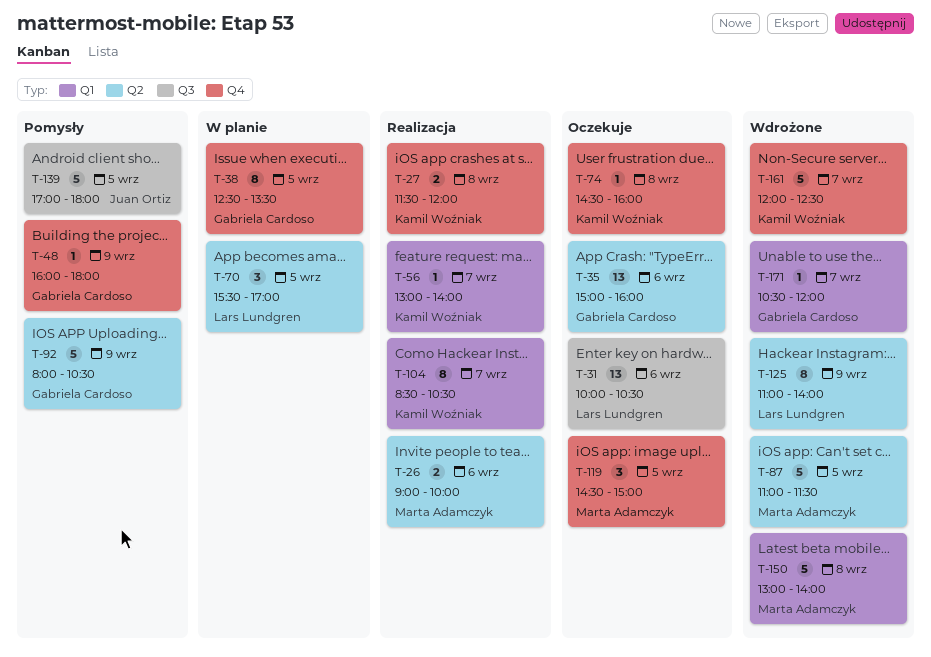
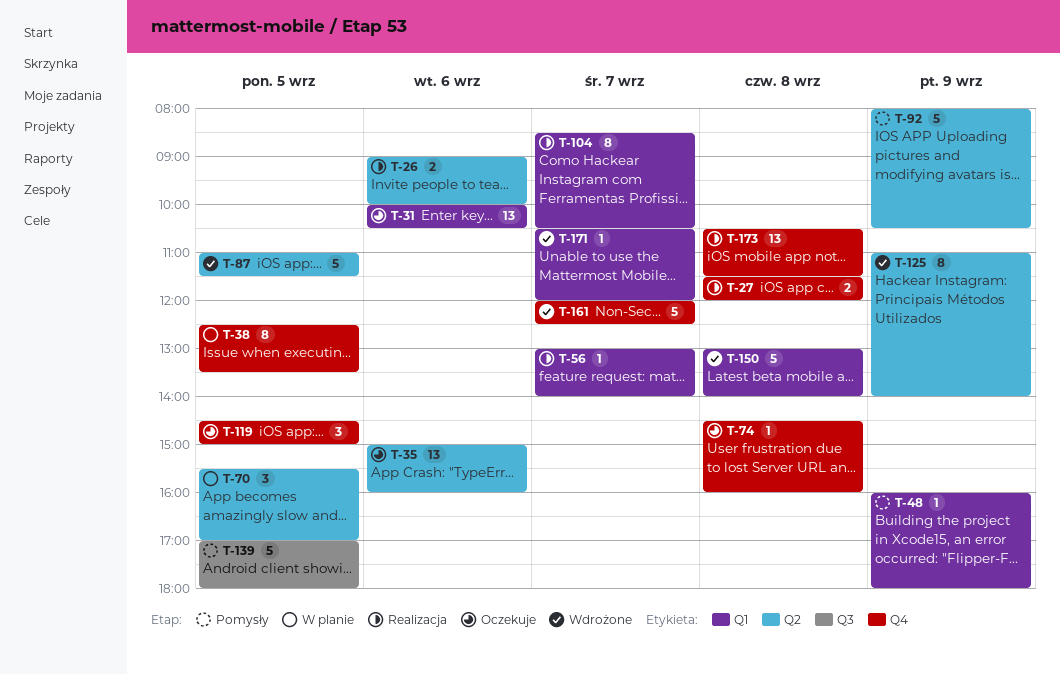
T-31, label: Q3 -> Q1
T-48, label: Q4 -> Q1
T-173: none -> present

